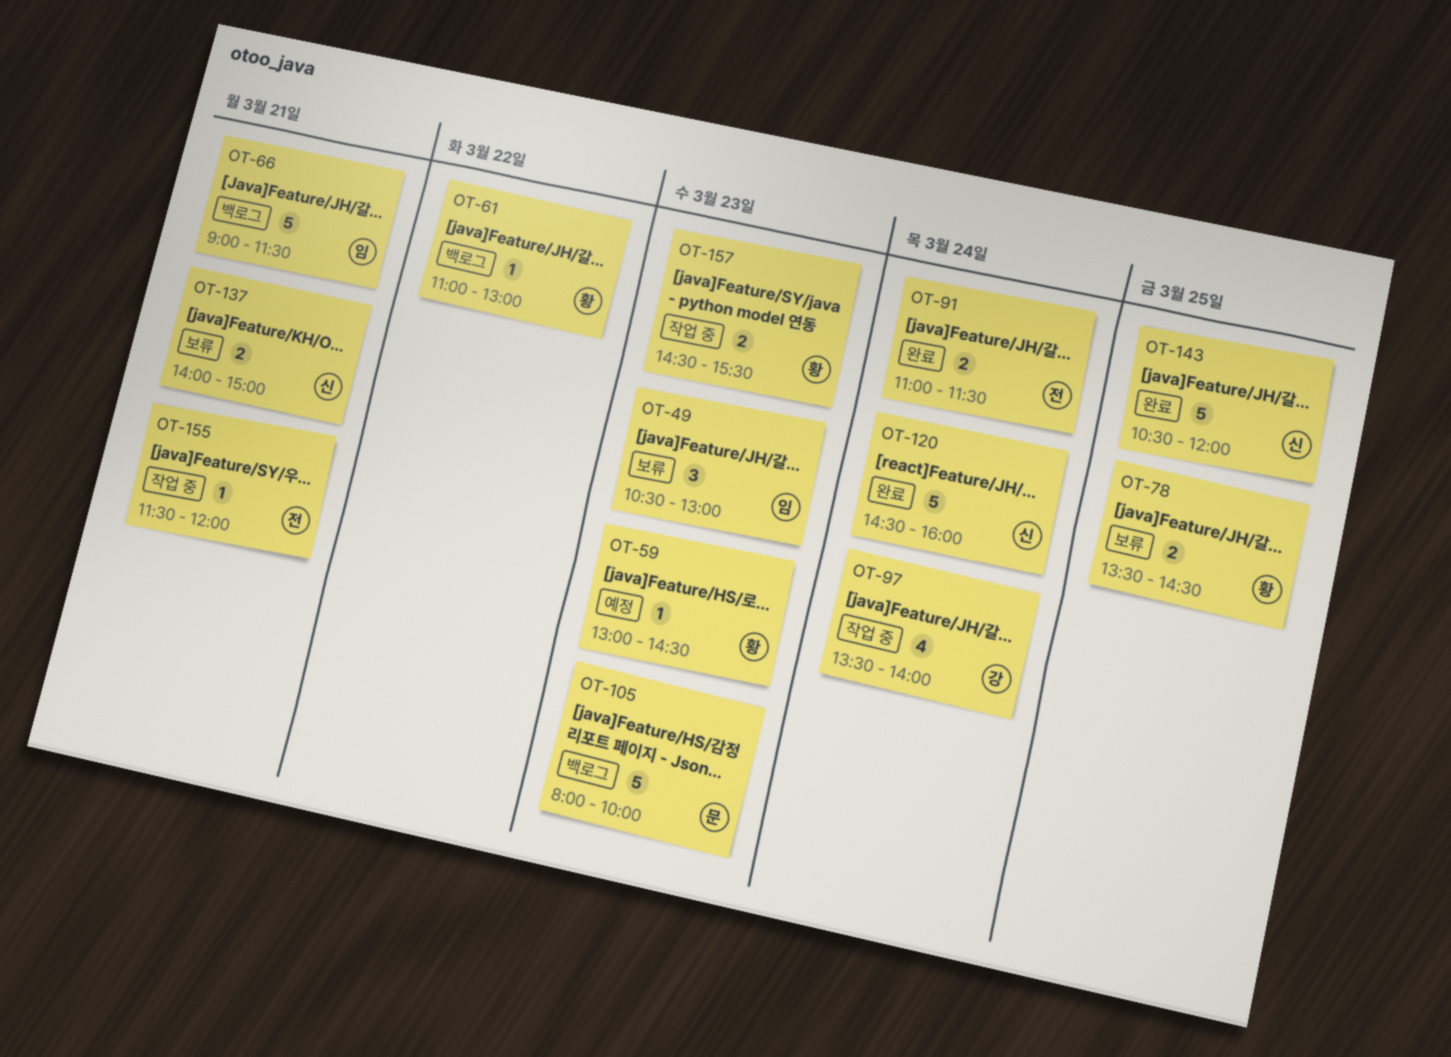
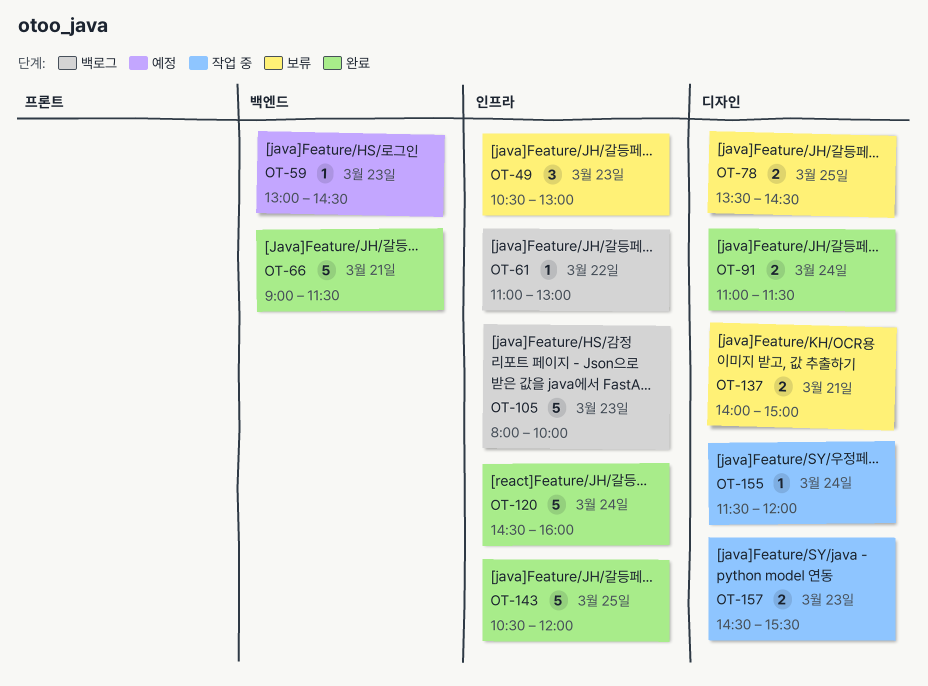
OT-66, status: 백로그 -> 완료
OT-97: present -> none
OT-155, day: Mar 21 -> Mar 24

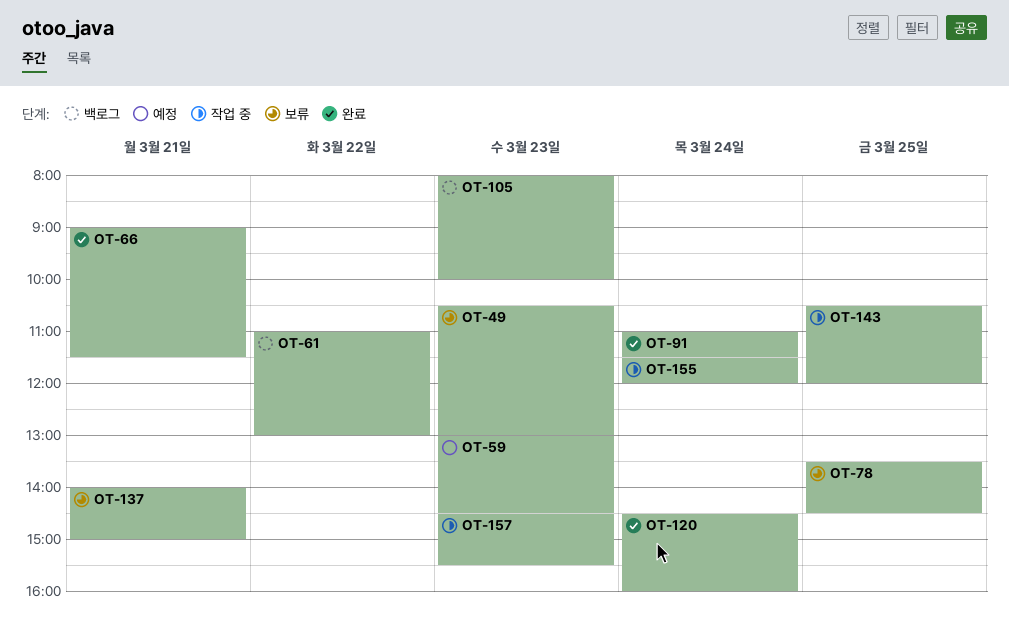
OT-143, status: 완료 -> 작업 중

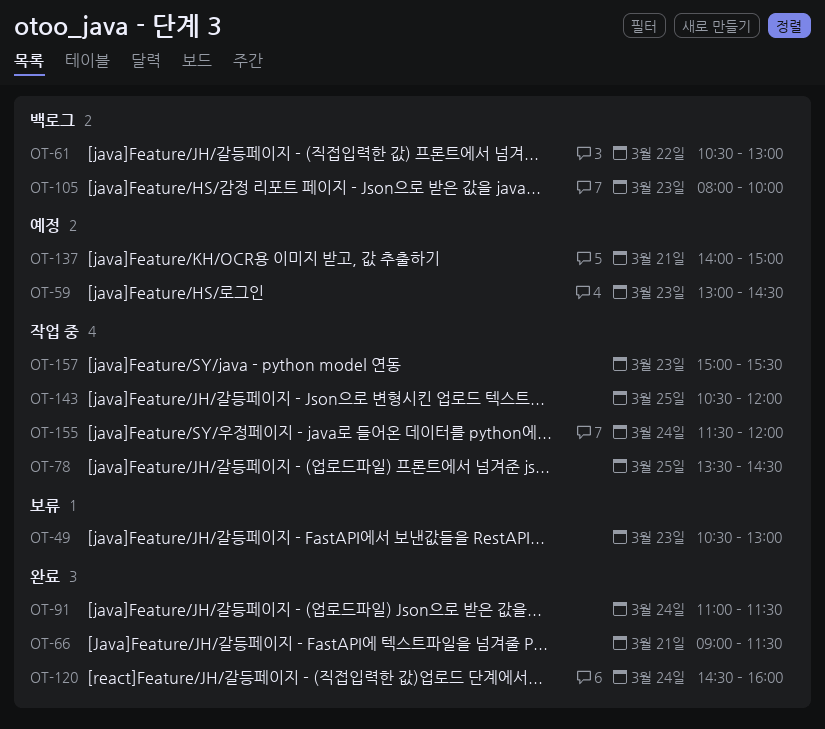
OT-61, begins: 11:00 -> 10:30
OT-78, status: 보류 -> 작업 중
OT-137, status: 보류 -> 예정
OT-157, begins: 14:30 -> 15:00

